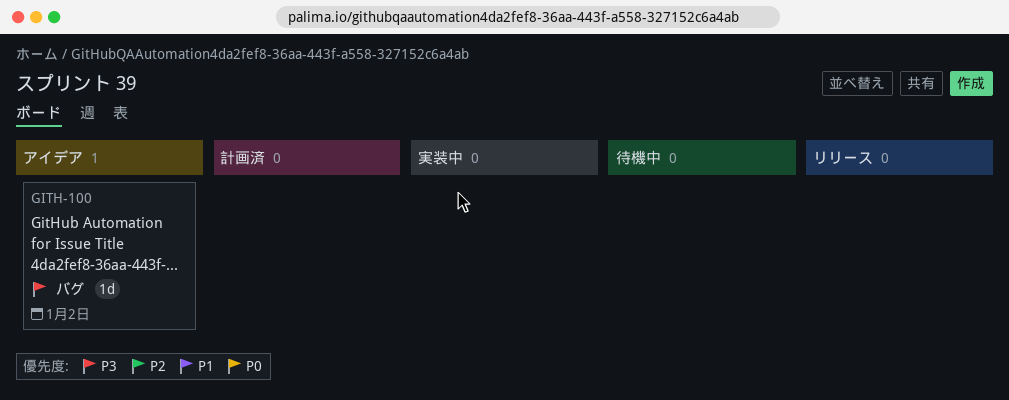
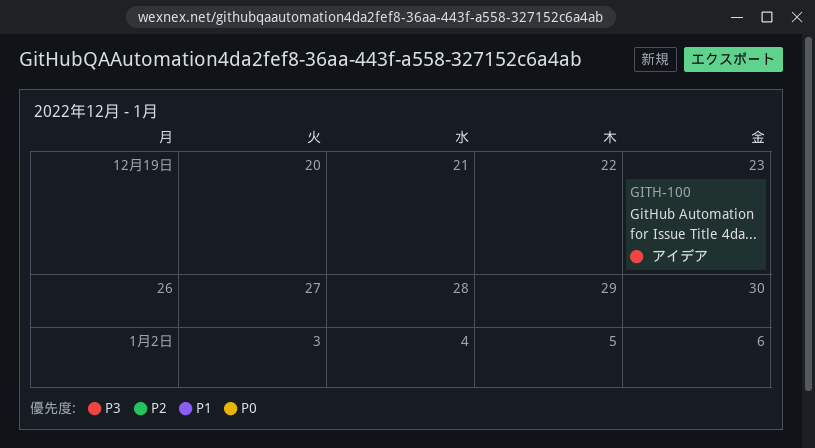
GITH-100, due: Jan 2 -> Dec 23

